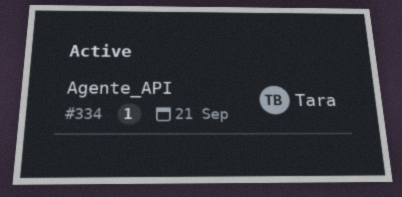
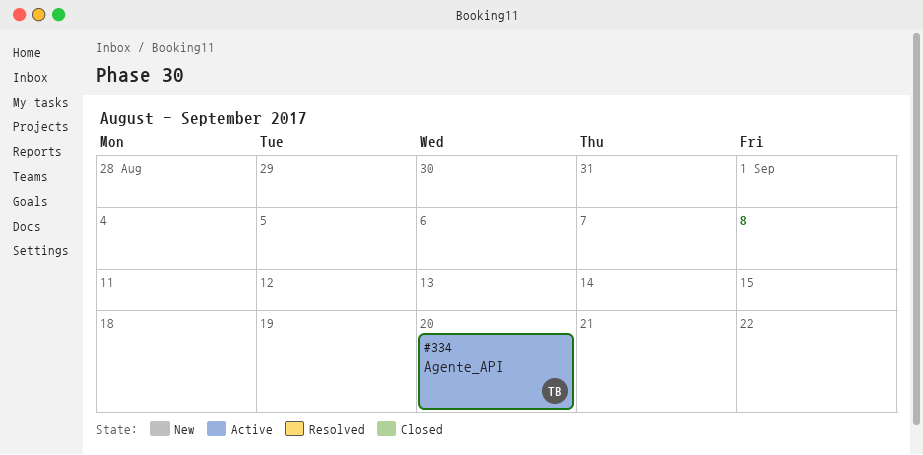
#334, due: Sep 21 -> Sep 20

